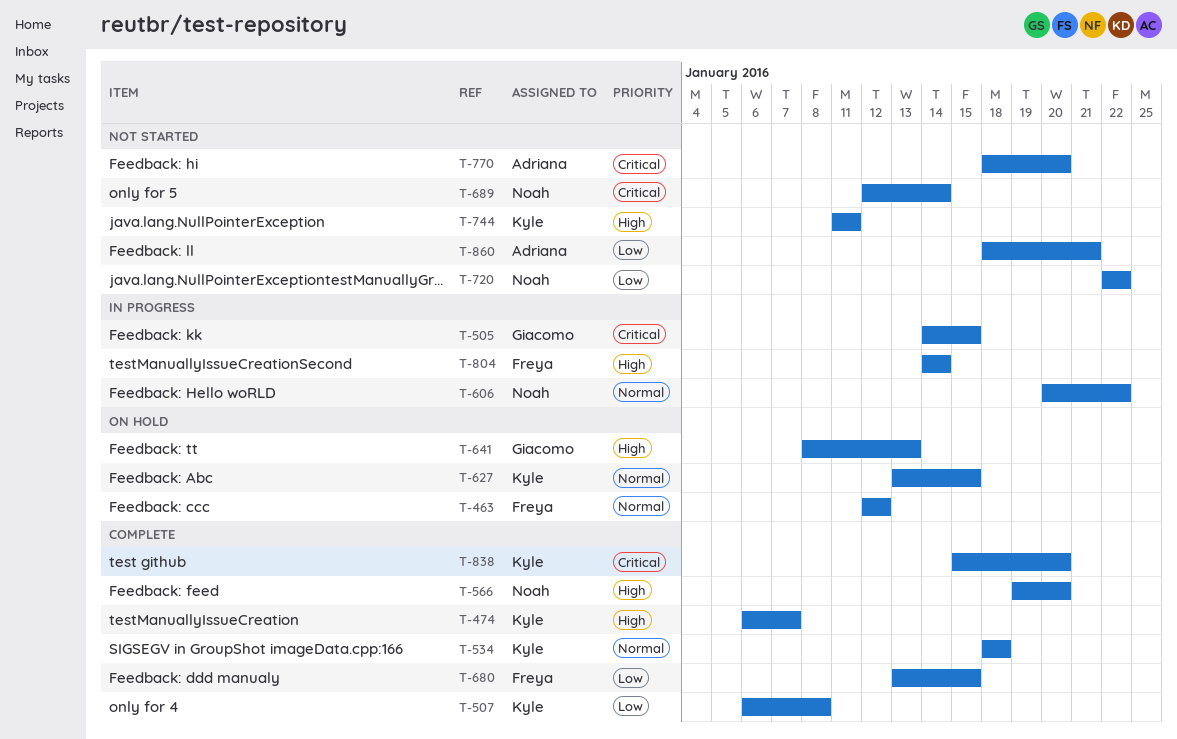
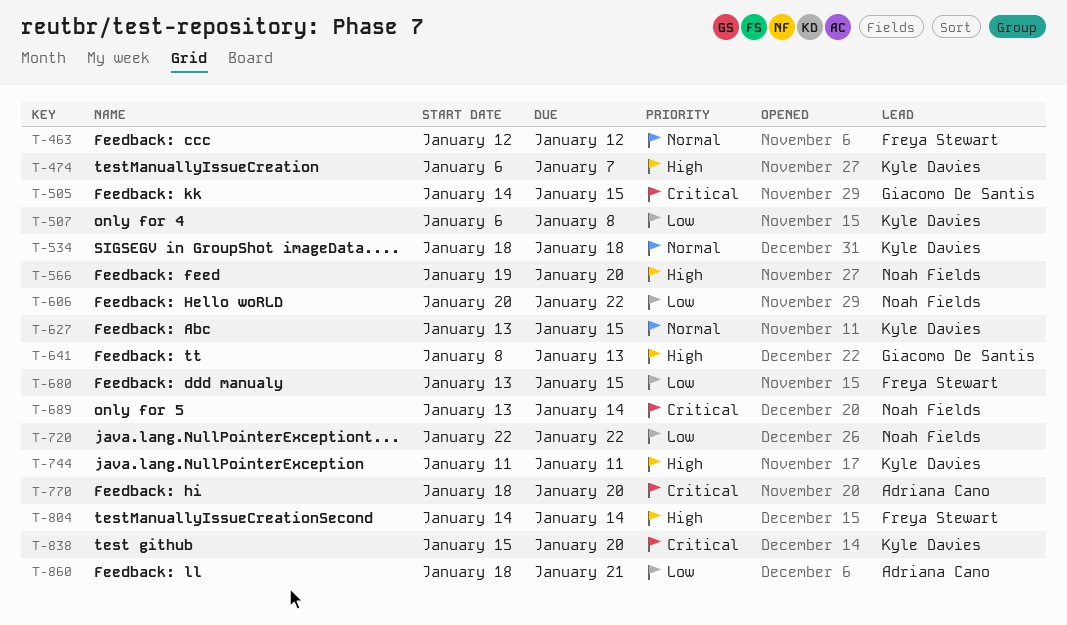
T-606, priority: Normal -> Low
T-689, start: Jan 12 -> Jan 13

